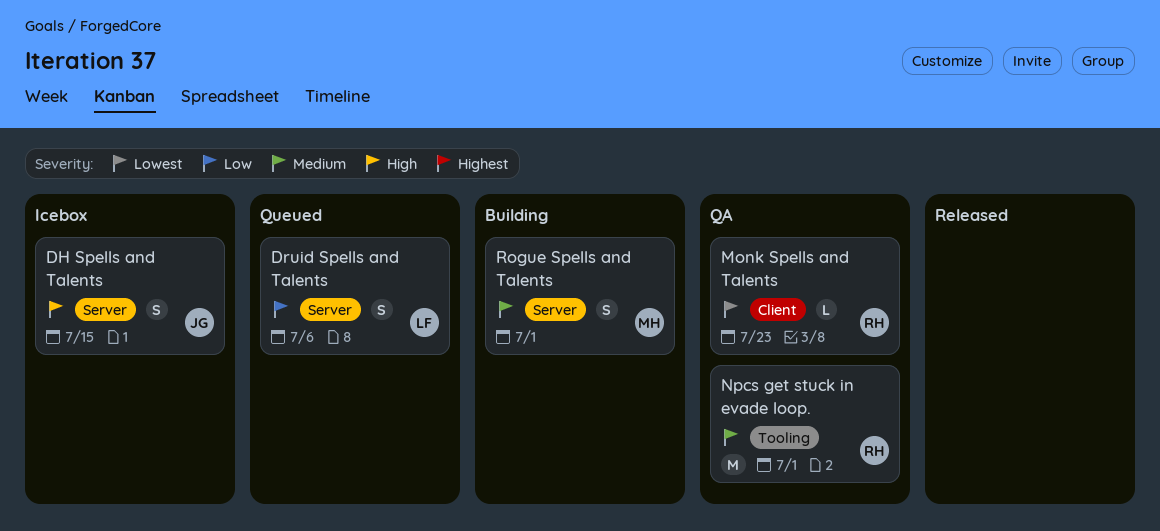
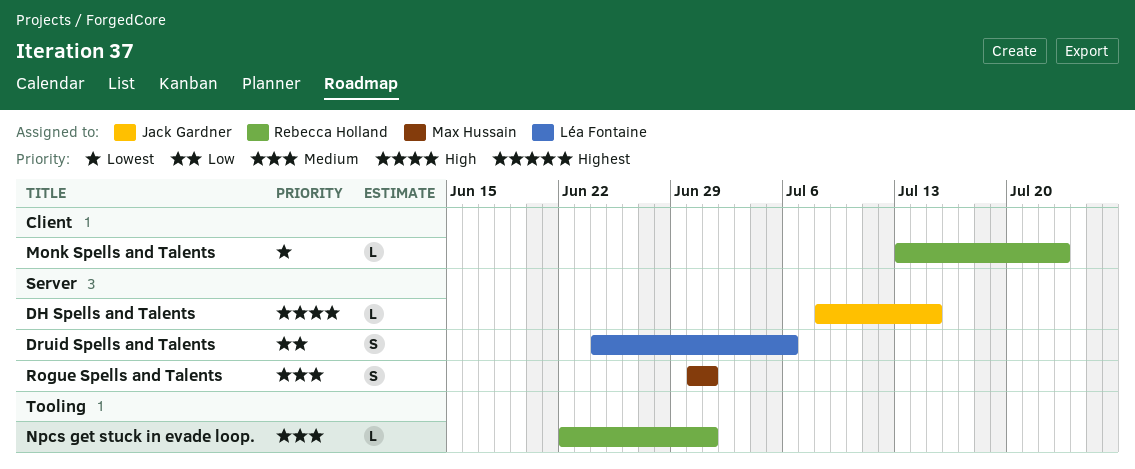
DH Spells and Talents, estimate: S -> L
Npcs get stuck in evade loop., estimate: M -> L

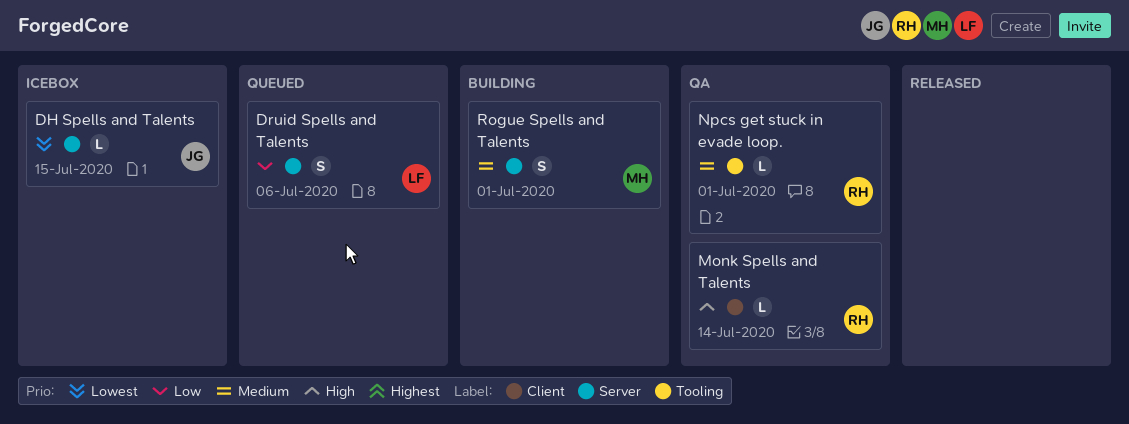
DH Spells and Talents, priority: High -> Lowest
Monk Spells and Talents, priority: Lowest -> High
Monk Spells and Talents, due: Jul 23 -> Jul 14

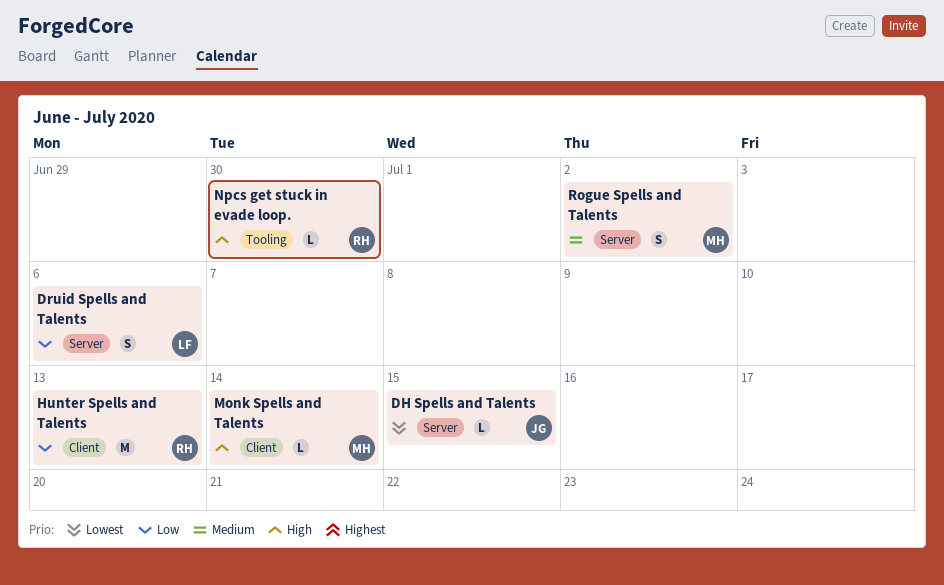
Hunter Spells and Talents: none -> present
Monk Spells and Talents, owner: RH -> MH
Npcs get stuck in evade loop., priority: Medium -> High
Npcs get stuck in evade loop., due: Jul 1 -> Jun 30
Rogue Spells and Talents, due: Jul 1 -> Jul 2

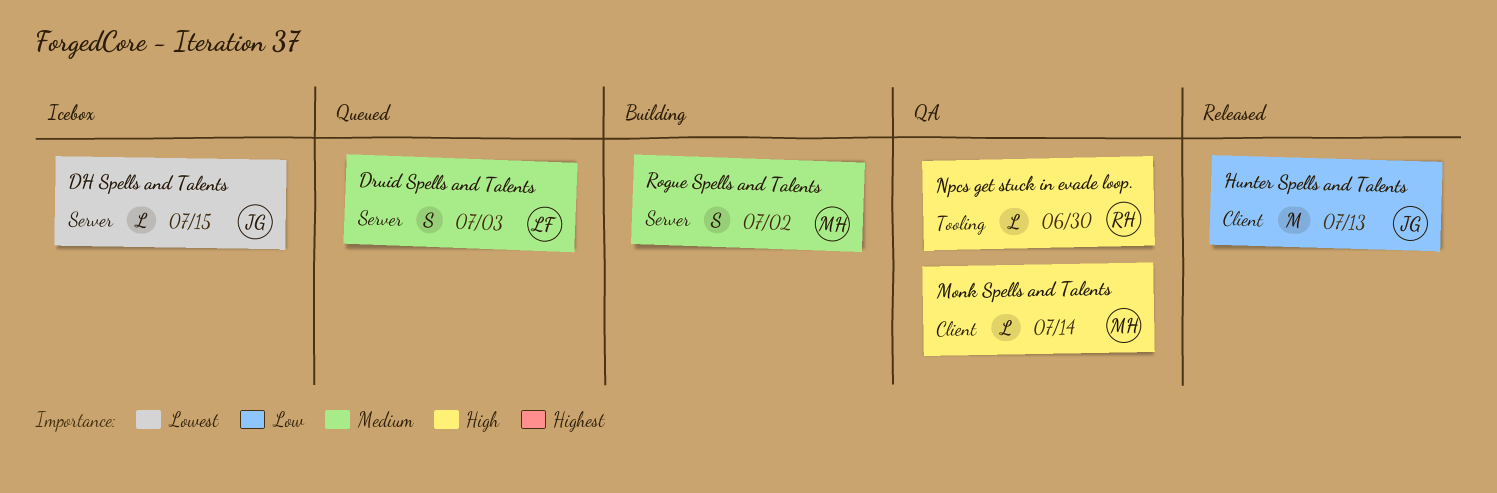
Druid Spells and Talents, priority: Low -> Medium
Druid Spells and Talents, due: Jul 6 -> Jul 3
Hunter Spells and Talents, owner: RH -> JG

